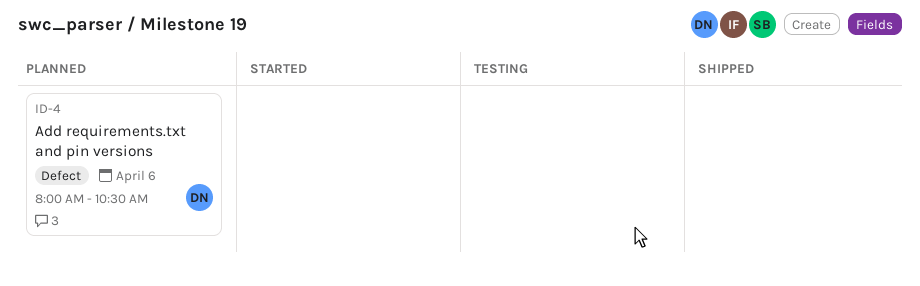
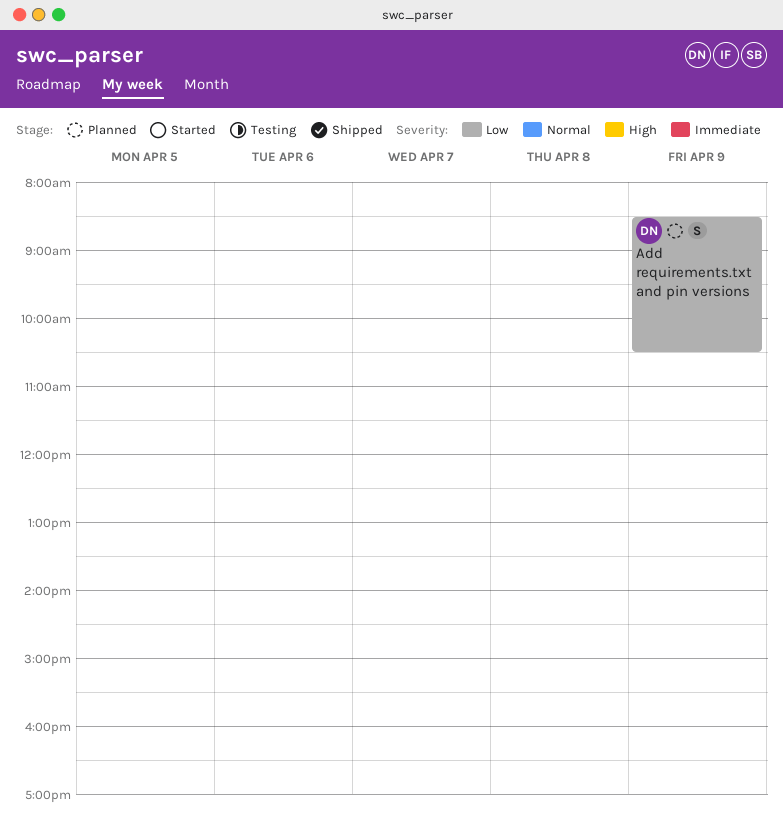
Add requirements.txt and pin versions, day: Apr 6 -> Apr 9
Add requirements.txt and pin versions, begins: 08:00 -> 08:30

